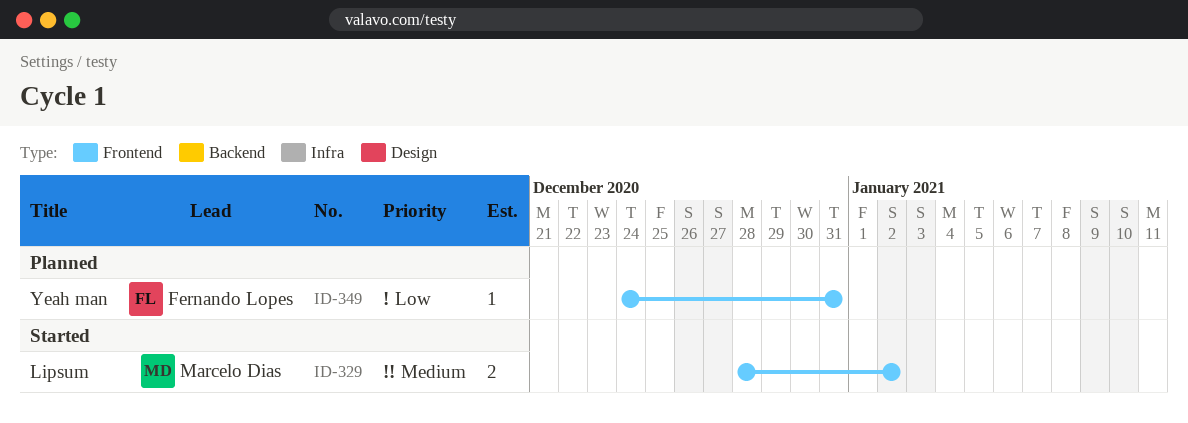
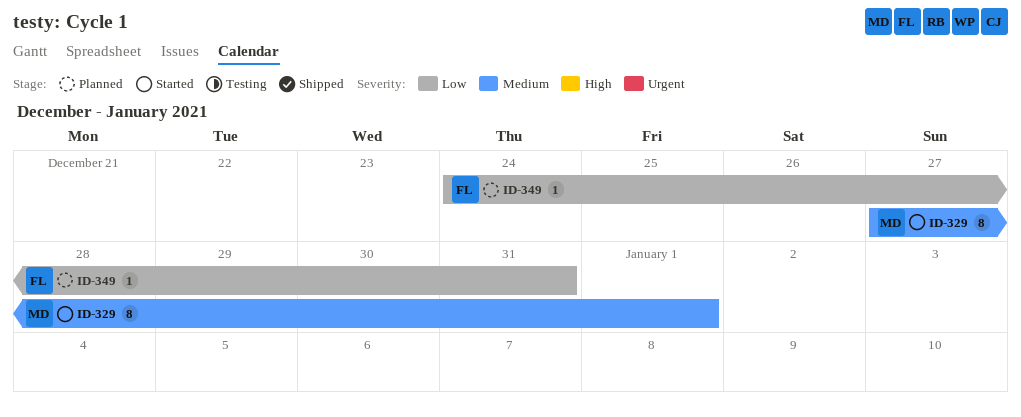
ID-329, estimate: 2 -> 8
ID-329, start: Dec 28 -> Dec 27
ID-329, due: Jan 2 -> Jan 1

